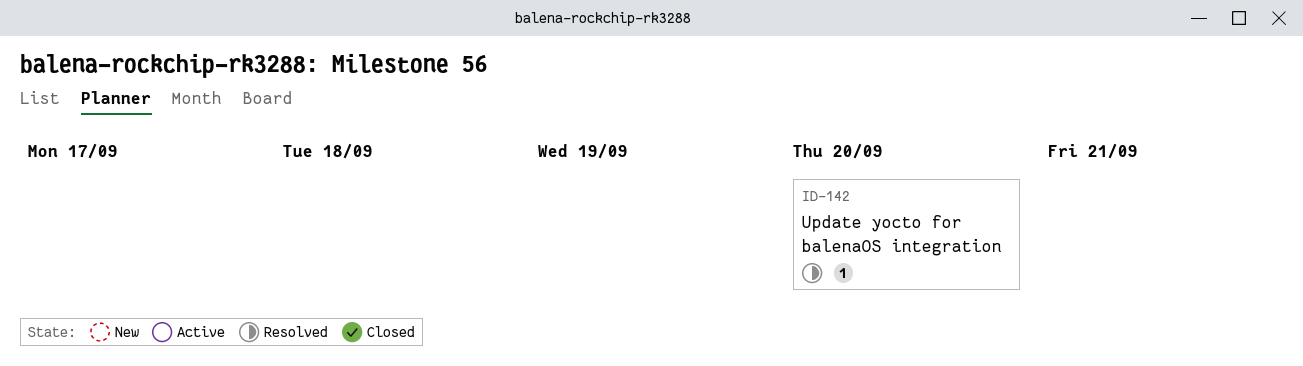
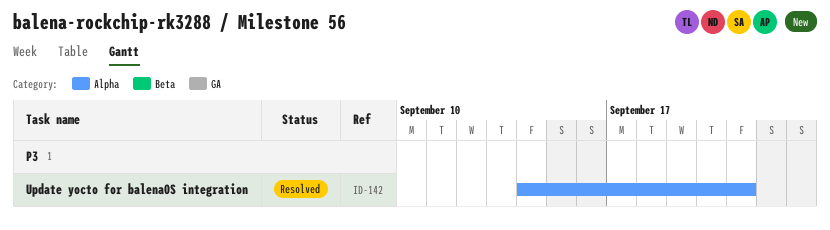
ID-142, due: Sep 20 -> Sep 21

